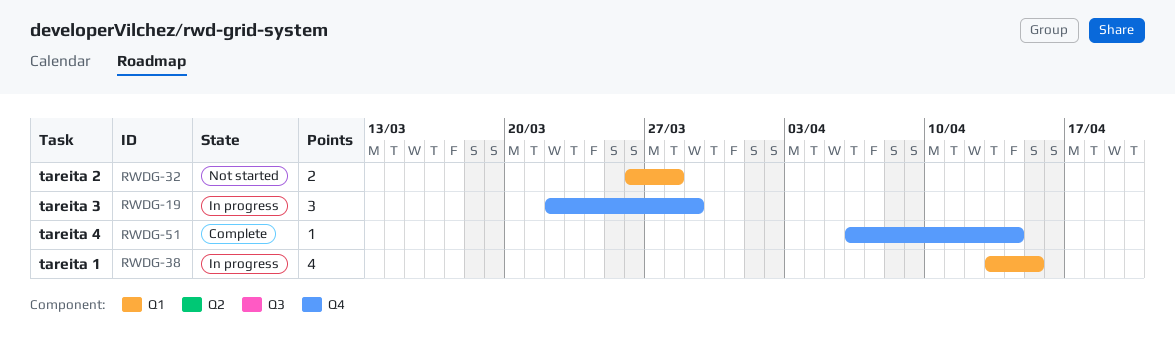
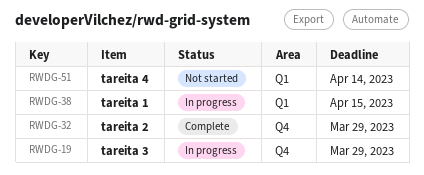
RWDG-32, status: Not started -> Complete
RWDG-32, label: Q1 -> Q4
RWDG-32, due: Mar 28 -> Mar 29
RWDG-51, status: Complete -> Not started
RWDG-51, label: Q4 -> Q1

